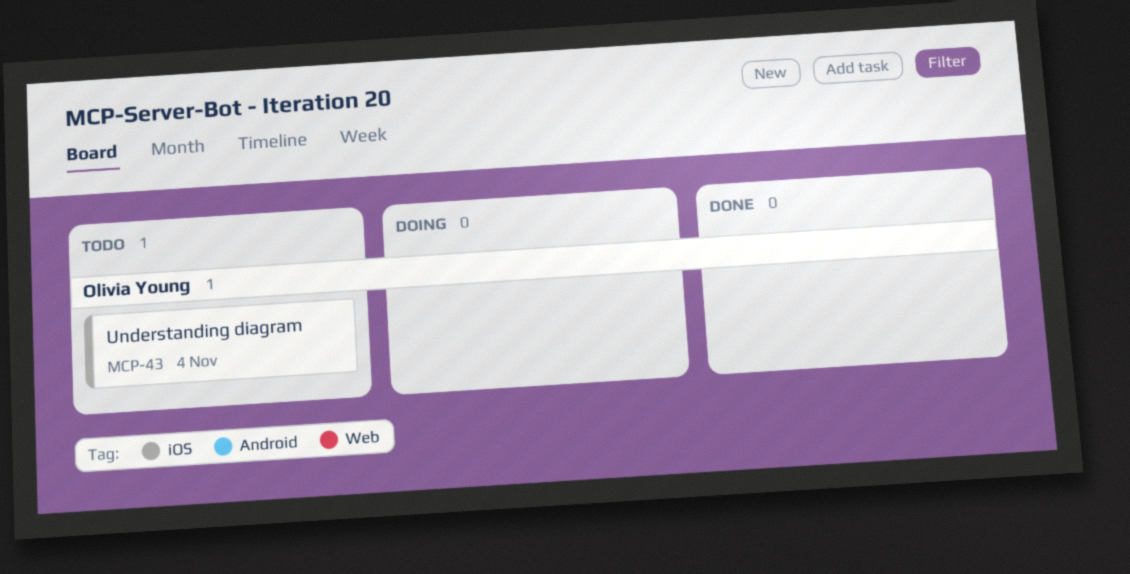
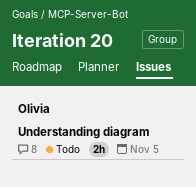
Understanding diagram, due: Nov 4 -> Nov 5

